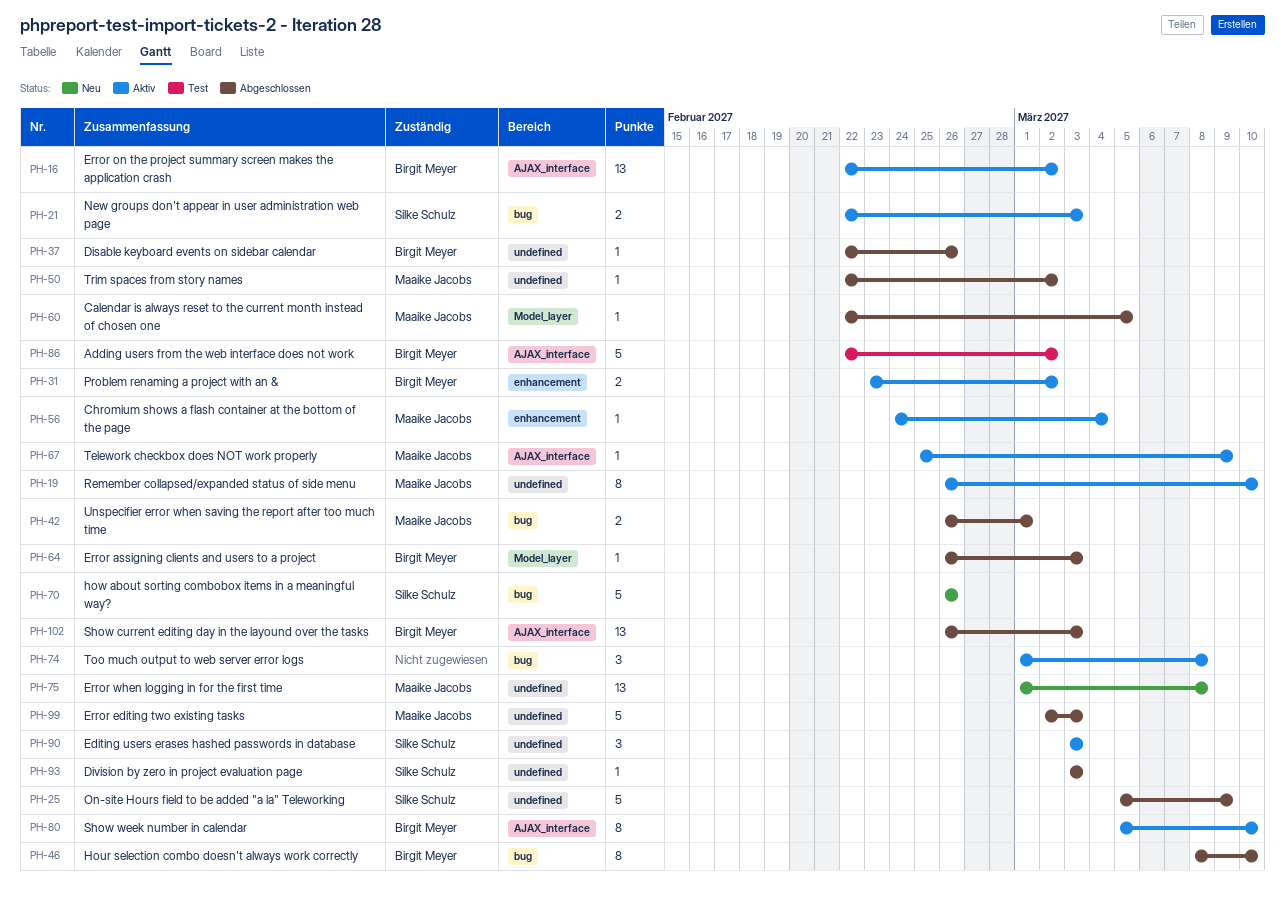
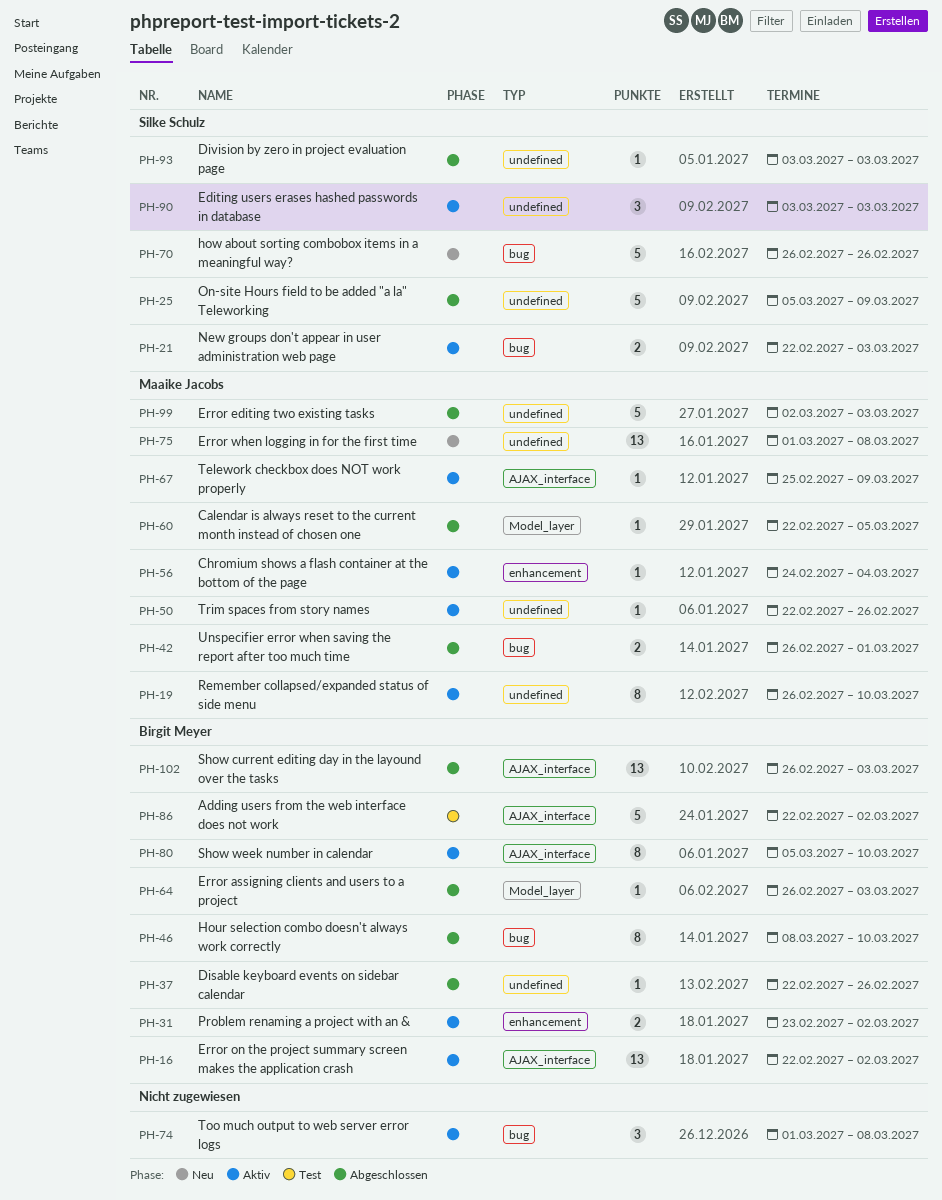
PH-50, status: Abgeschlossen -> Aktiv
PH-50, due: Mar 2 -> Feb 26

